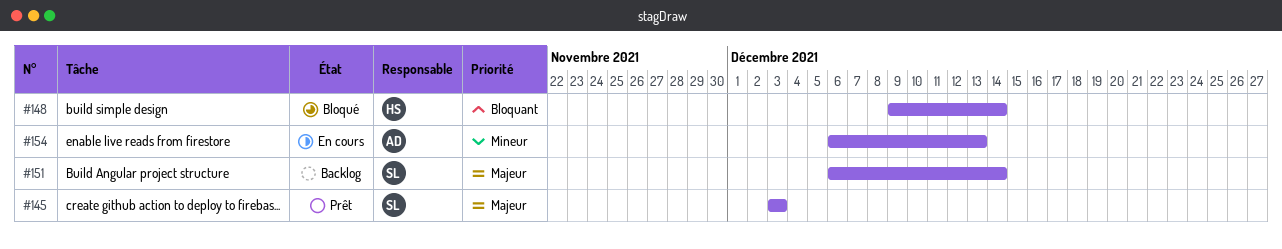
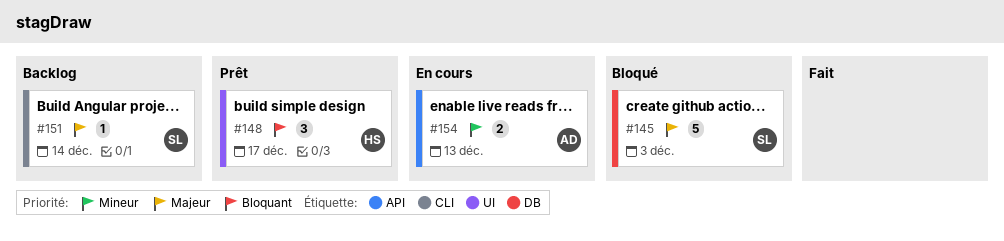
#145, status: Prêt -> Bloqué
#148, status: Bloqué -> Prêt
#148, due: Dec 14 -> Dec 17

